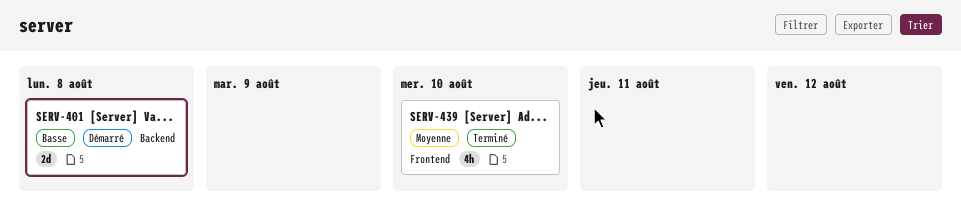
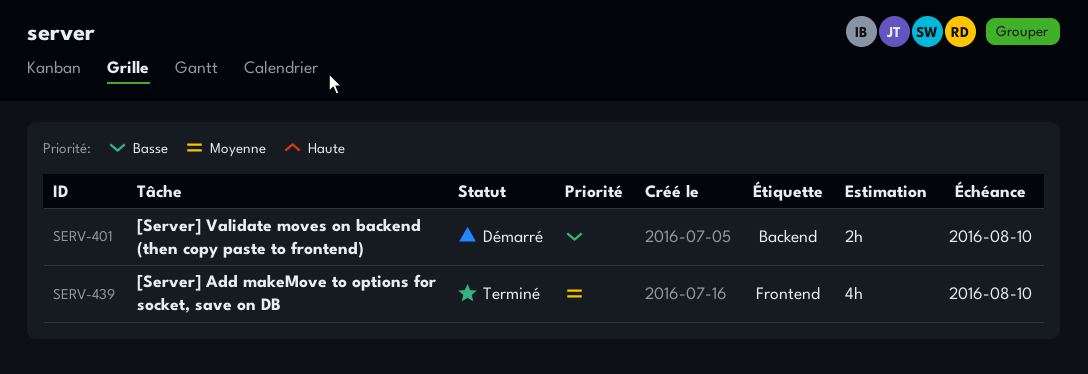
SERV-401, estimate: 2d -> 2h
SERV-401, due: Aug 8 -> Aug 10

